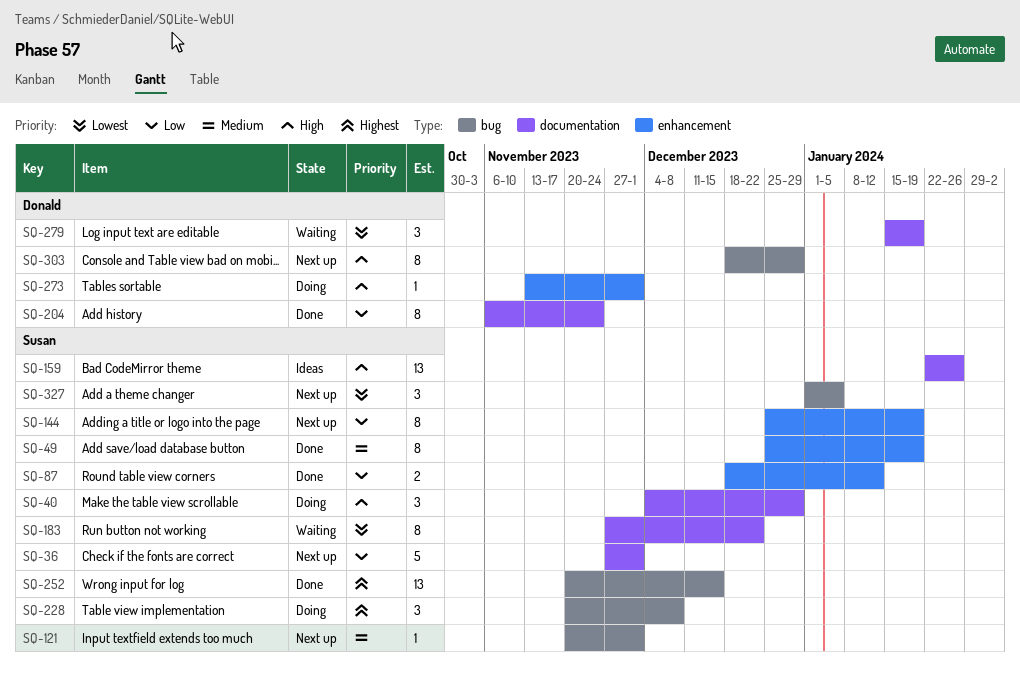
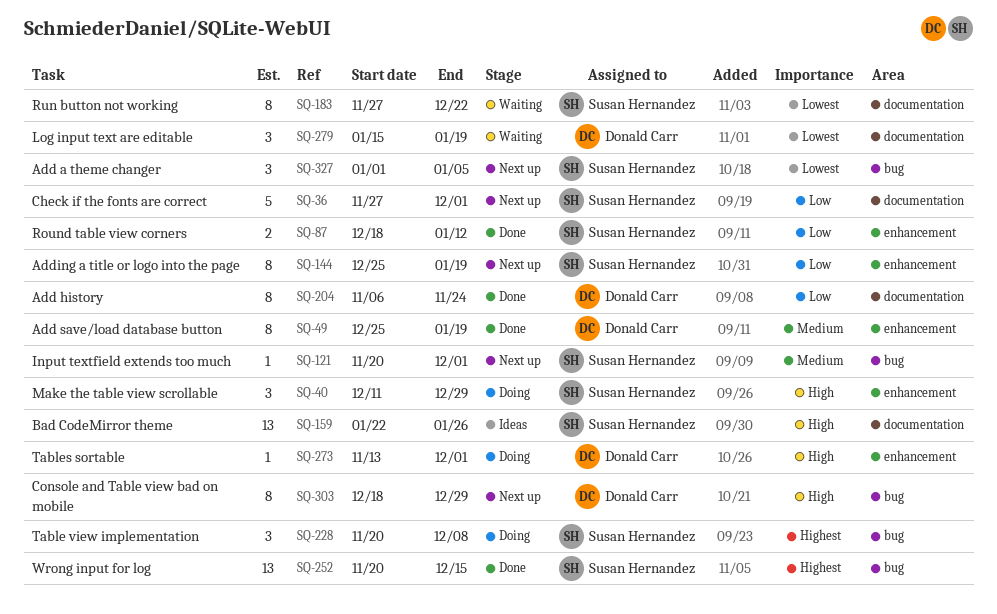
SQ-40, label: documentation -> enhancement
SQ-40, start: Dec 4 -> Dec 11
SQ-49, owner: Susan Hernandez -> Donald Carr

